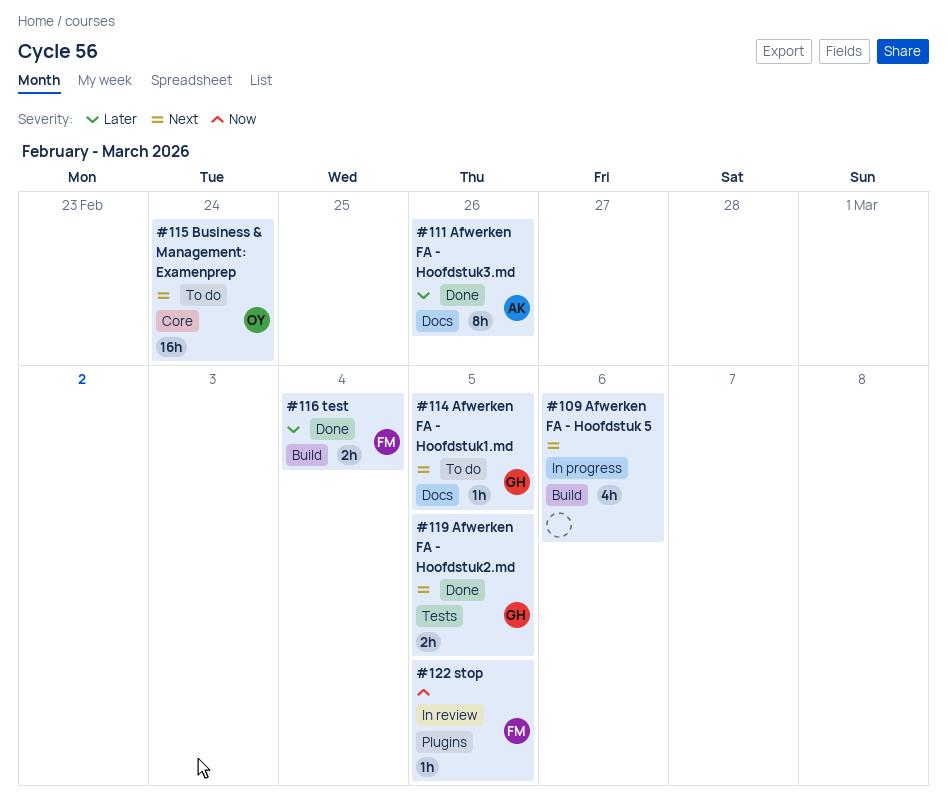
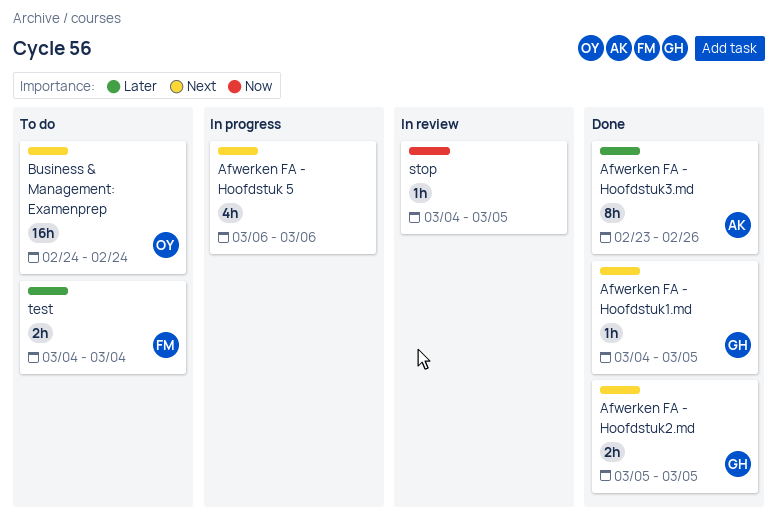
Afwerken FA - Hoofdstuk1.md, status: To do -> Done
stop, owner: FM -> none
test, status: Done -> To do

